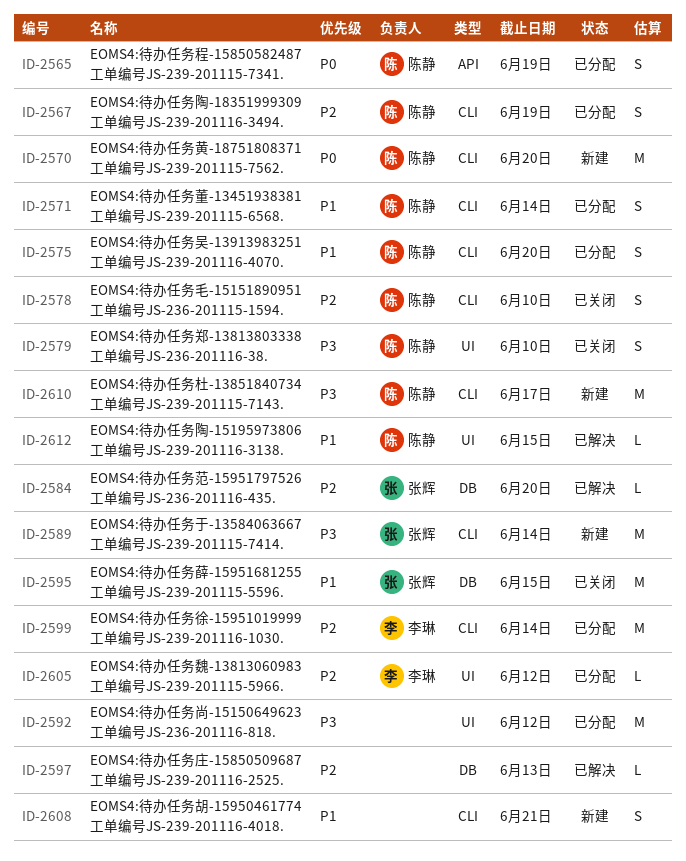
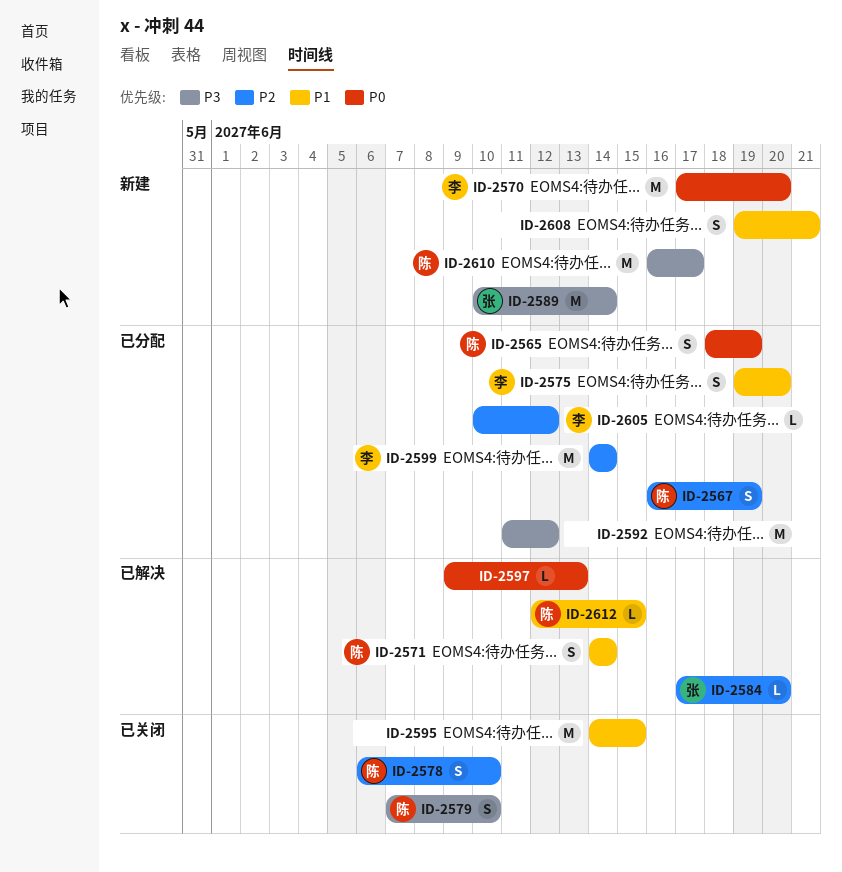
ID-2570, owner: 陈静 -> 李琳
ID-2571, status: 已分配 -> 已解决
ID-2575, owner: 陈静 -> 李琳
ID-2595, owner: 张辉 -> none
ID-2597, priority: P2 -> P0

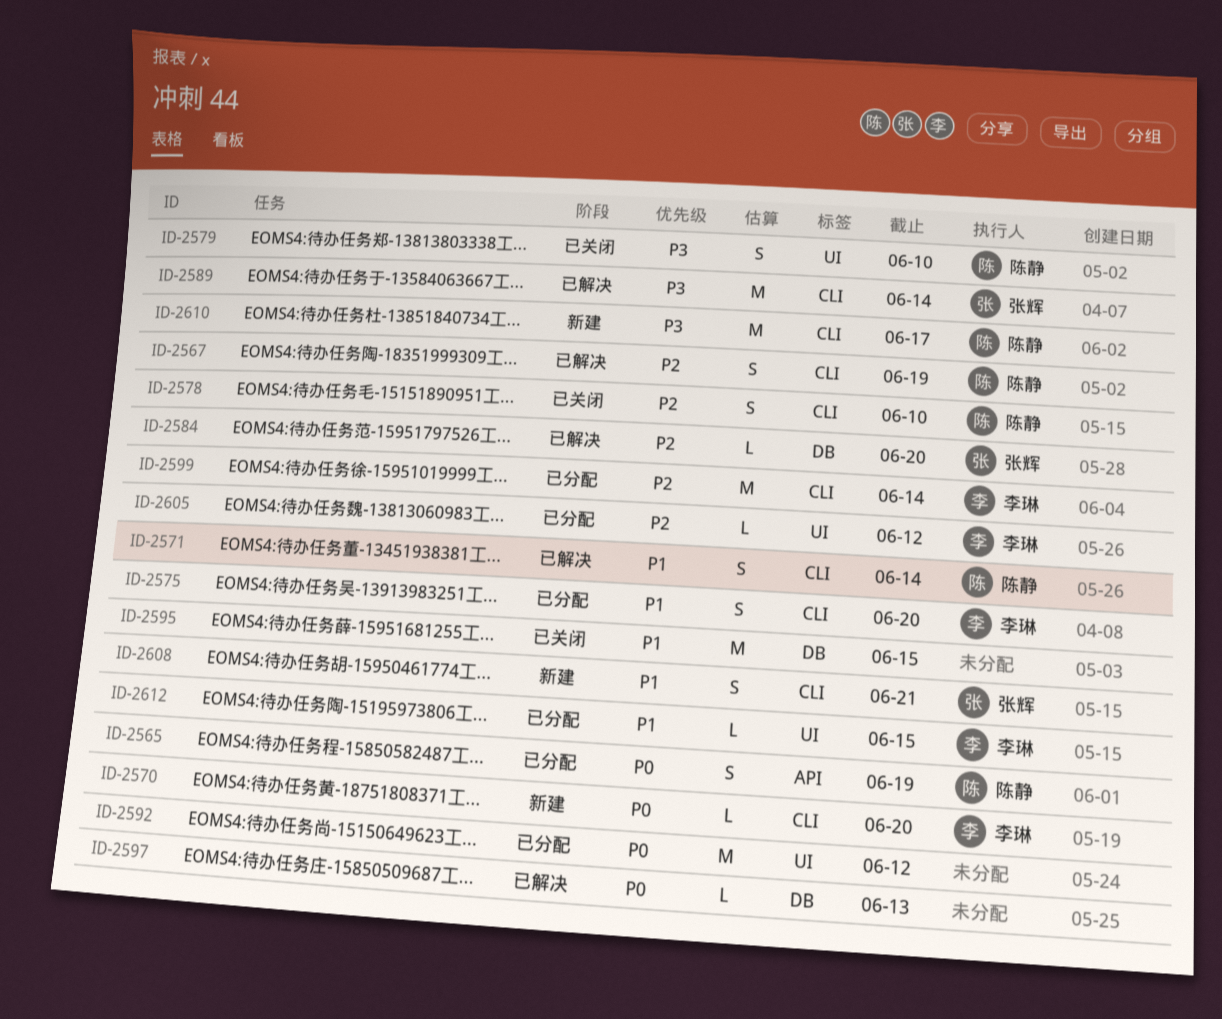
ID-2567, status: 已分配 -> 已解决
ID-2570, estimate: M -> L
ID-2589, status: 新建 -> 已解决
ID-2592, priority: P3 -> P0
ID-2608, owner: none -> 张辉
ID-2612, status: 已解决 -> 已分配
ID-2612, owner: 陈静 -> 李琳

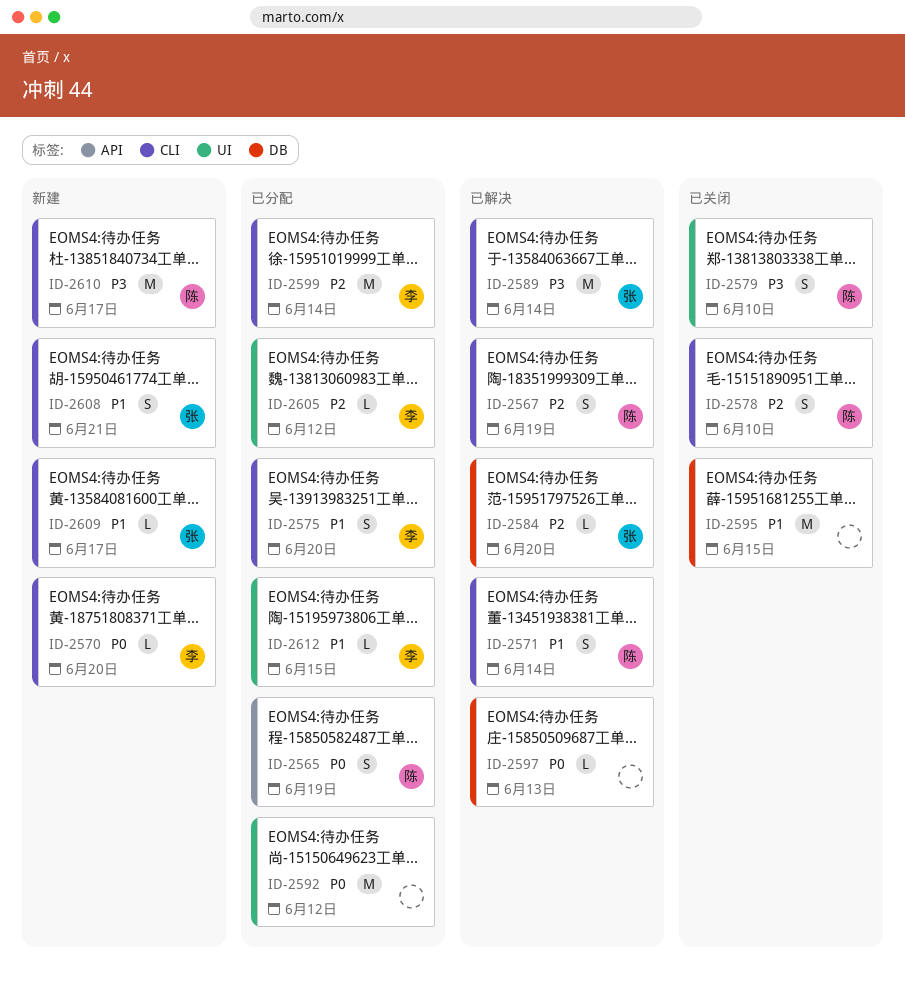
ID-2609: none -> present

